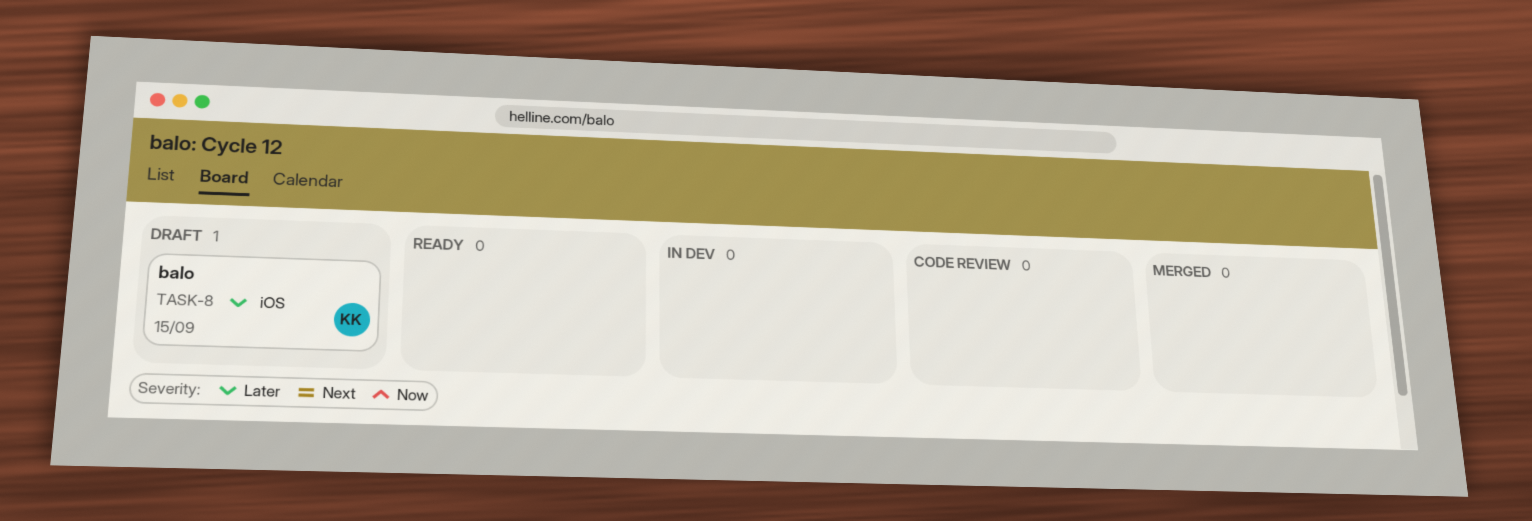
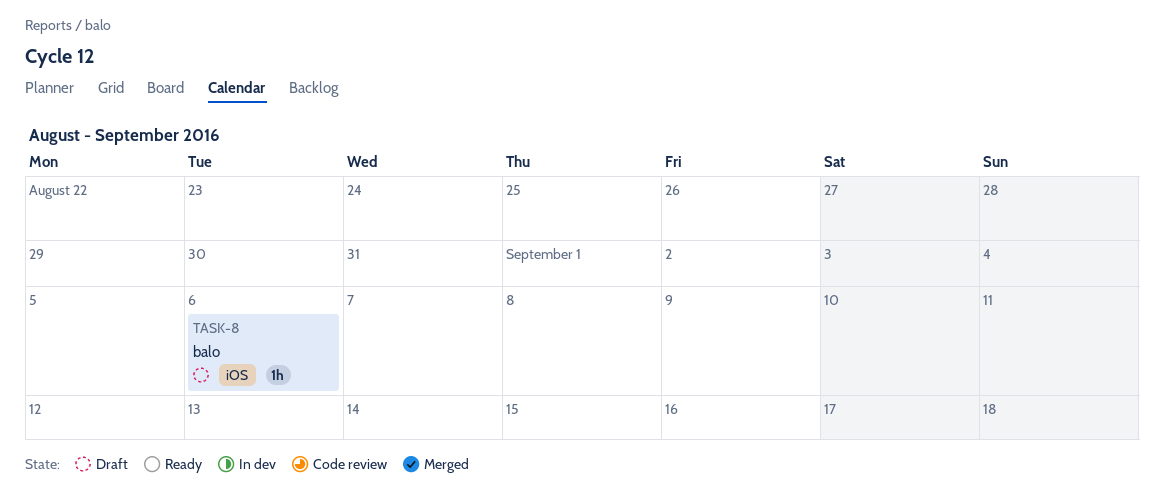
TASK-8, due: Sep 15 -> Sep 6

